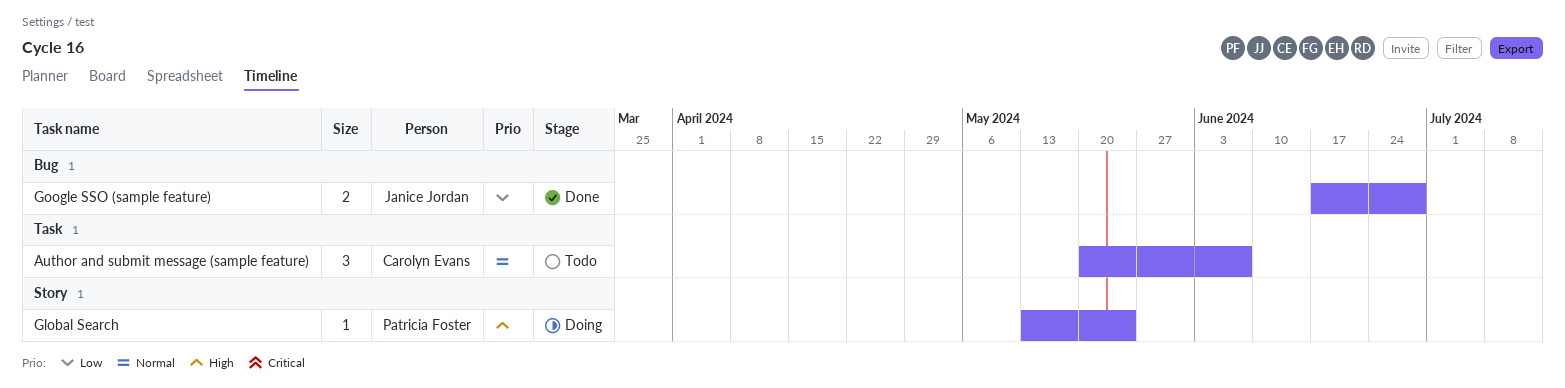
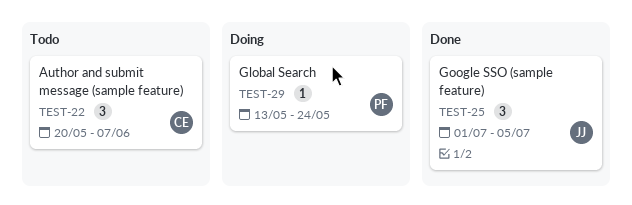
Google SSO (sample feature), estimate: 2 -> 3
Google SSO (sample feature), start: Jun 17 -> Jul 1
Google SSO (sample feature), due: Jun 28 -> Jul 5

